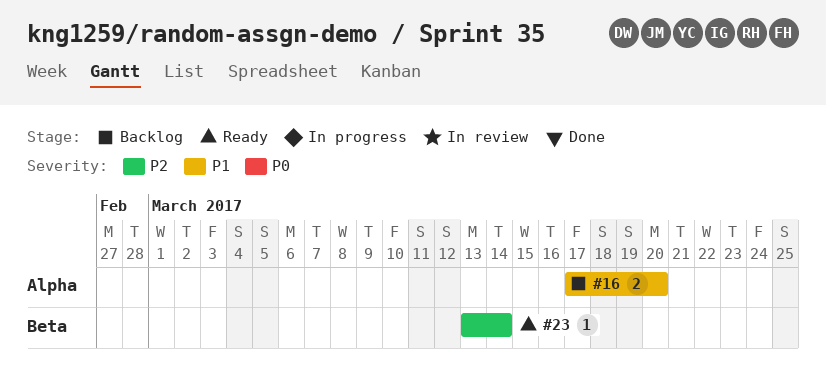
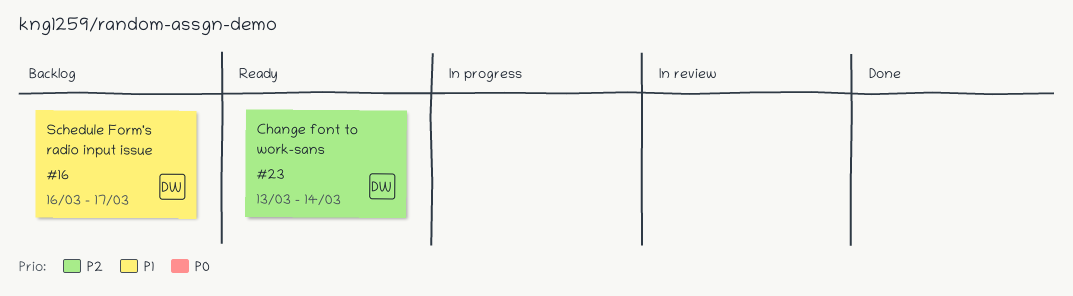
#16, start: Mar 17 -> Mar 16
#16, due: Mar 20 -> Mar 17

